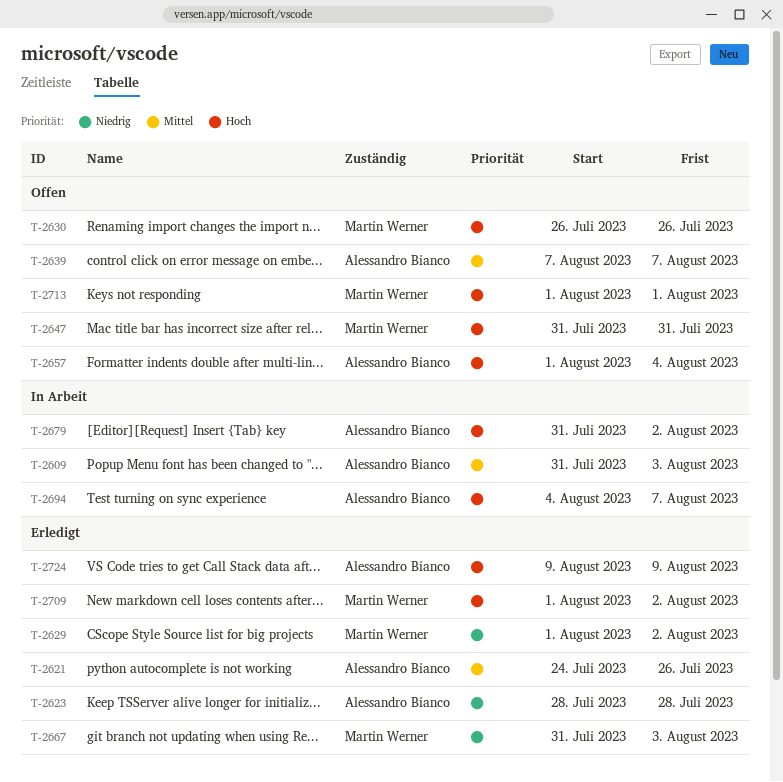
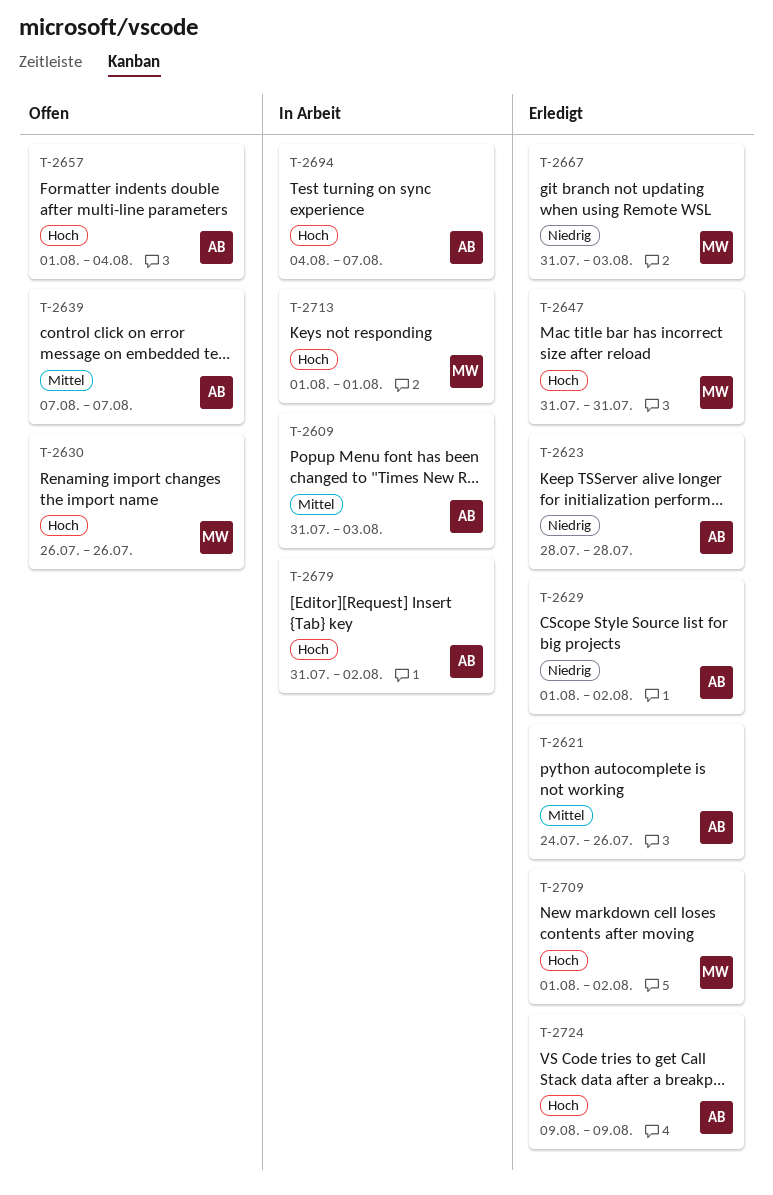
T-2629, owner: Martin Werner -> Alessandro Bianco
T-2647, status: Offen -> Erledigt
T-2713, status: Offen -> In Arbeit

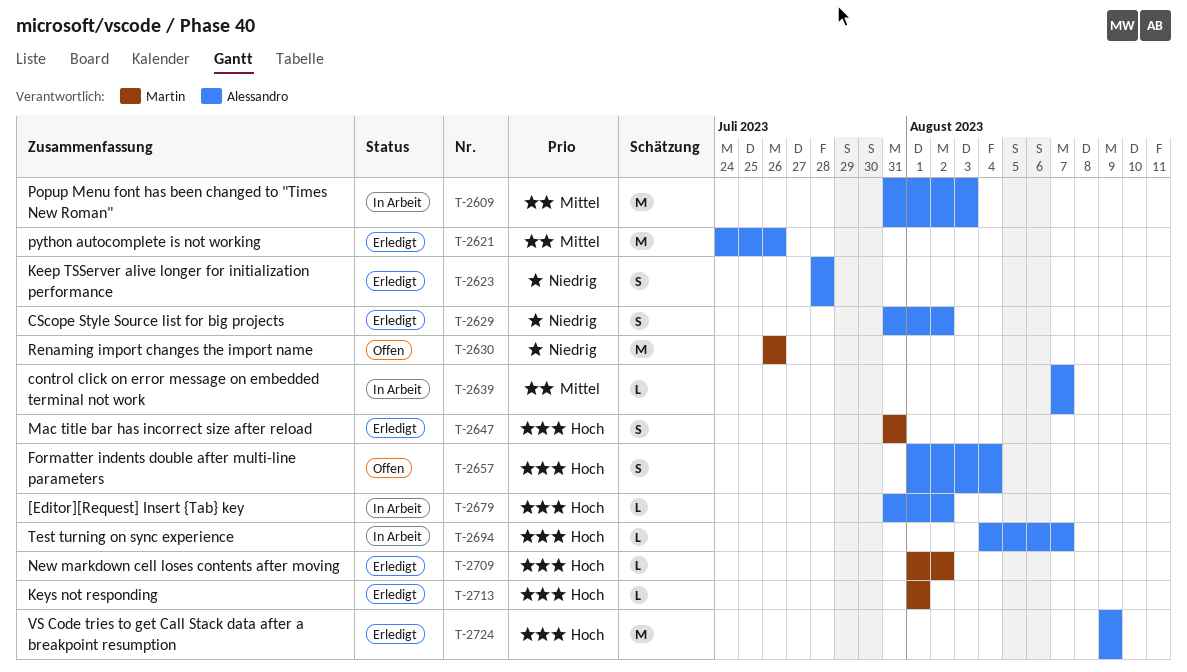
T-2629, start: Aug 1 -> Jul 31
T-2630, priority: Hoch -> Niedrig
T-2639, status: Offen -> In Arbeit
T-2667: present -> none
T-2713, status: In Arbeit -> Erledigt

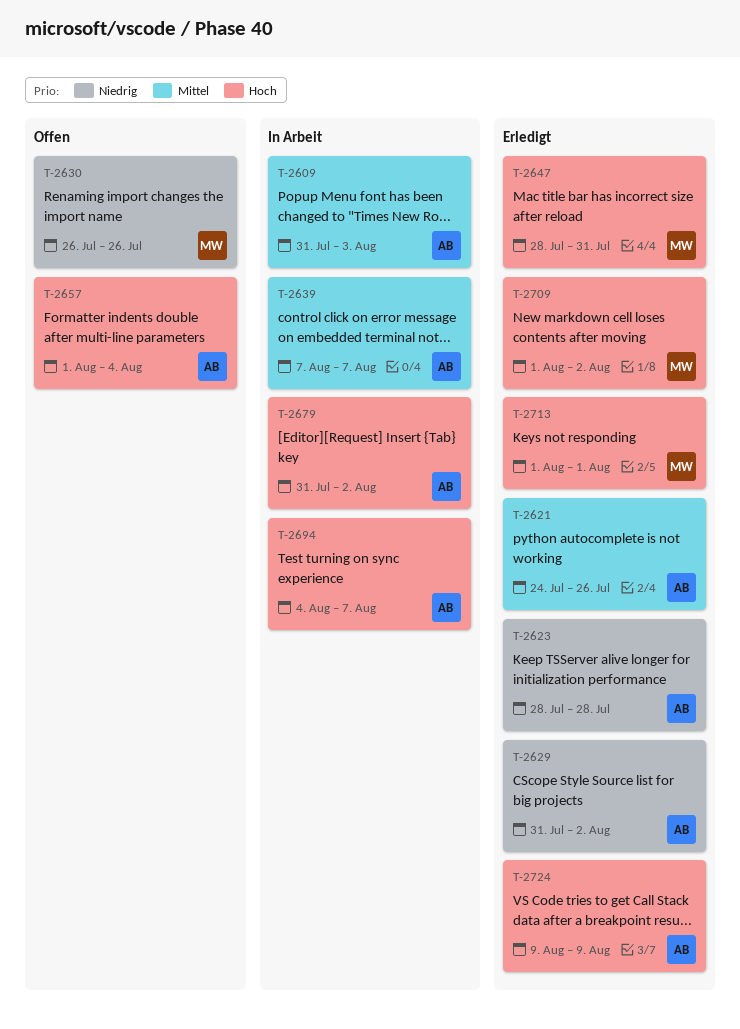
T-2647, start: Jul 31 -> Jul 28

